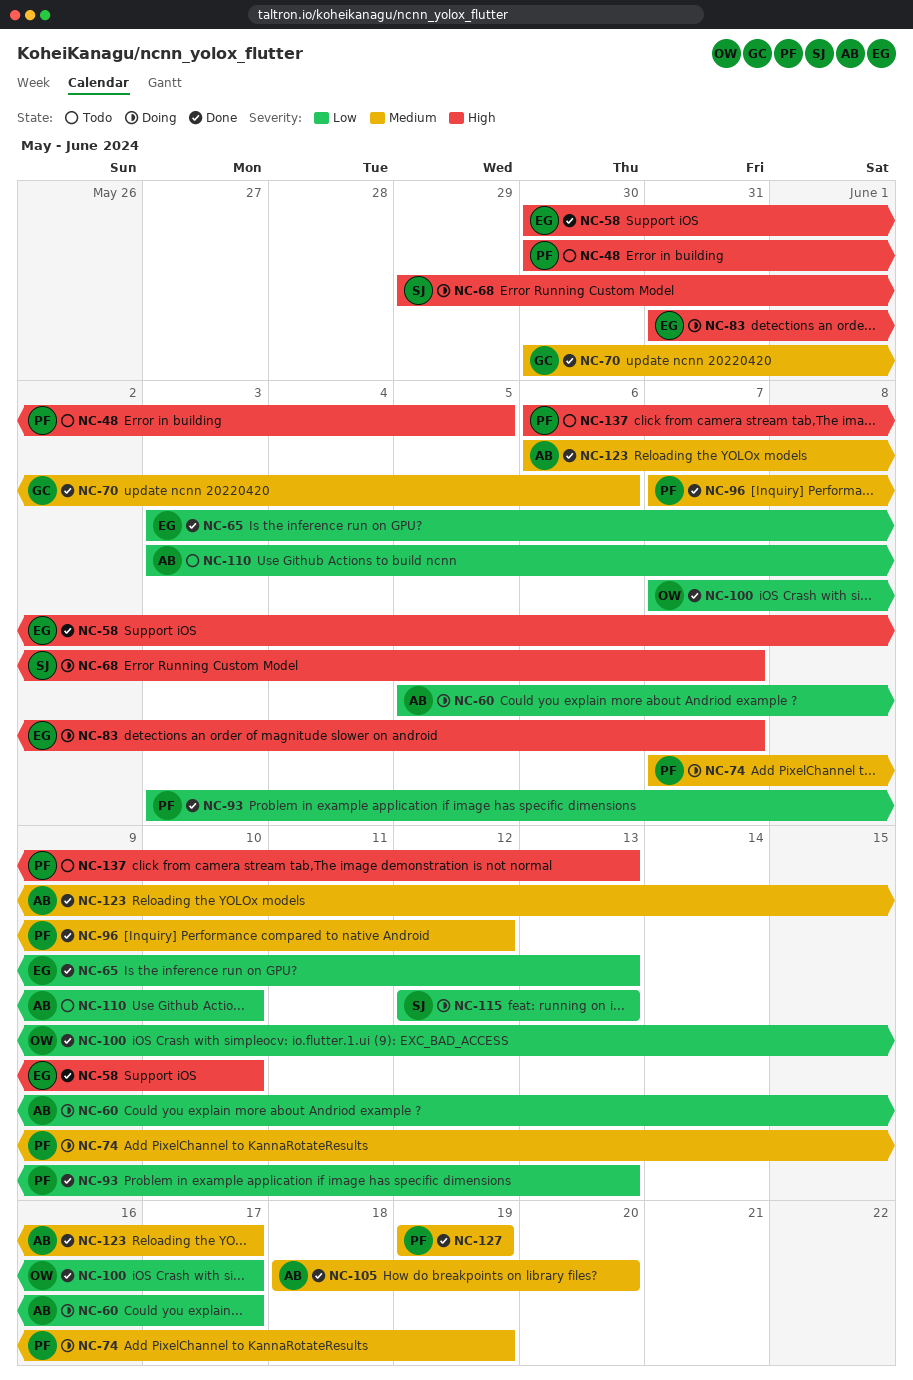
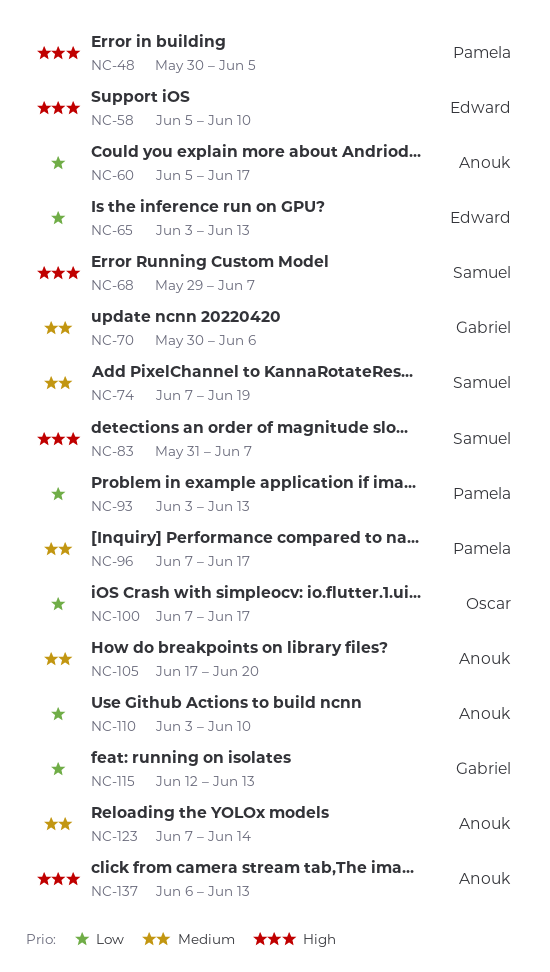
NC-58, start: May 30 -> Jun 5
NC-74, owner: Pamela -> Samuel
NC-83, owner: Edward -> Samuel
NC-96, due: Jun 12 -> Jun 17
NC-105, start: Jun 18 -> Jun 17
NC-115, owner: Samuel -> Gabriel
NC-123, start: Jun 6 -> Jun 7
NC-123, due: Jun 17 -> Jun 14
NC-127: present -> none
NC-137, owner: Pamela -> Anouk

